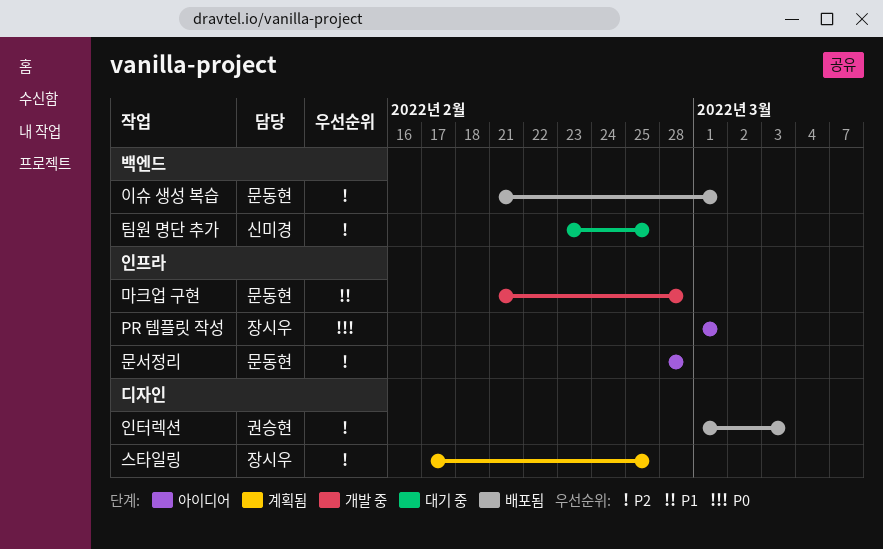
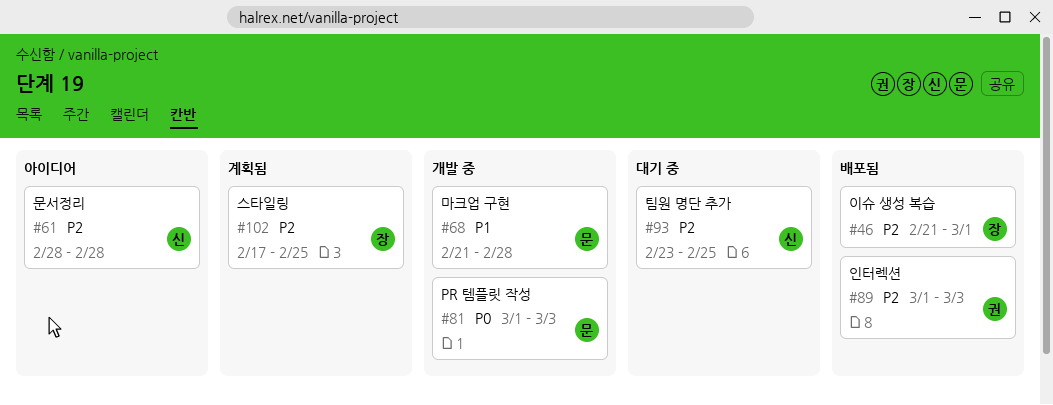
PR 템플릿 작성, status: 아이디어 -> 개발 중
PR 템플릿 작성, owner: 장시우 -> 문동현
PR 템플릿 작성, due: Mar 1 -> Mar 3
문서정리, owner: 문동현 -> 신미경
이슈 생성 복습, owner: 문동현 -> 장시우

